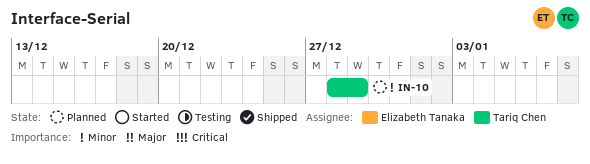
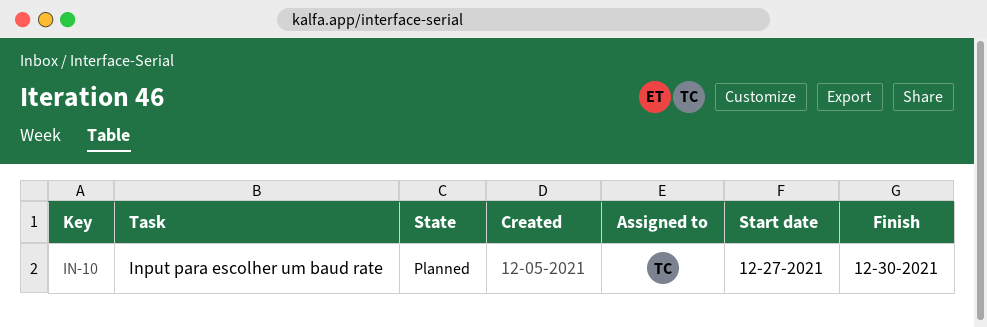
IN-10, start: Dec 28 -> Dec 27
IN-10, due: Dec 29 -> Dec 30

